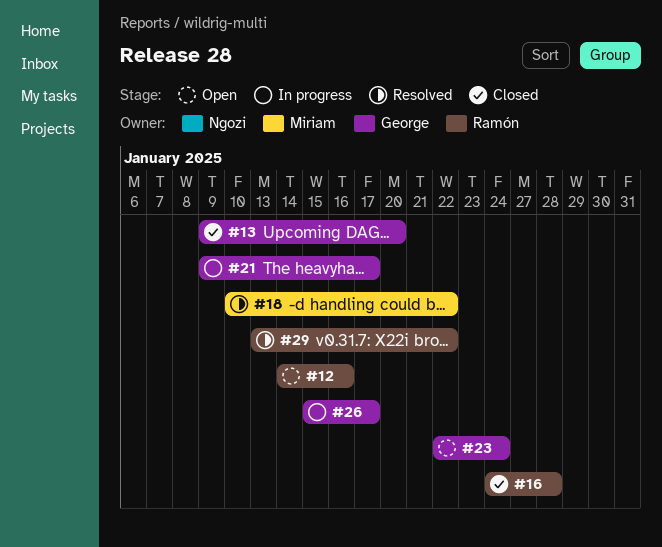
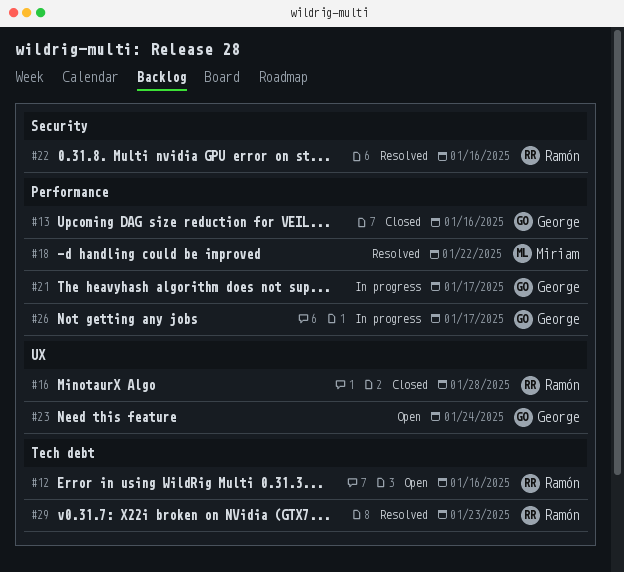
#13, due: Jan 20 -> Jan 16
#22: none -> present
#29, due: Jan 22 -> Jan 23

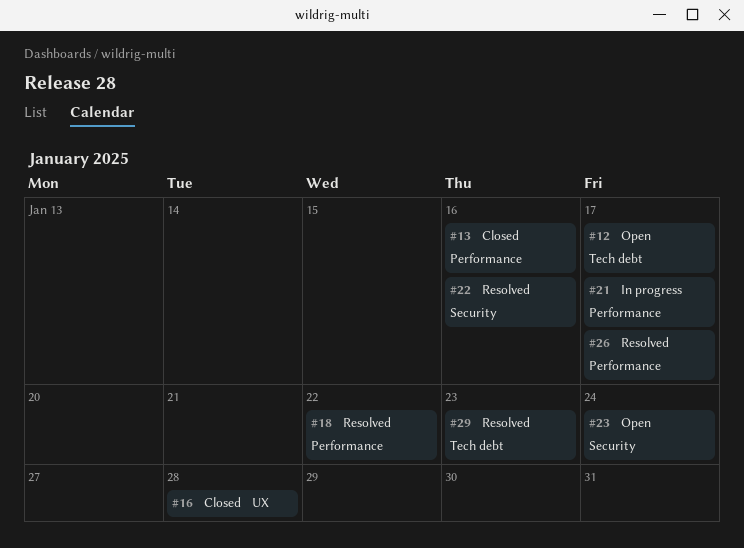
#12, due: Jan 16 -> Jan 17
#23, label: UX -> Security
#26, status: In progress -> Resolved

